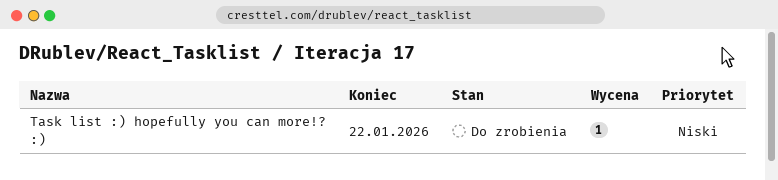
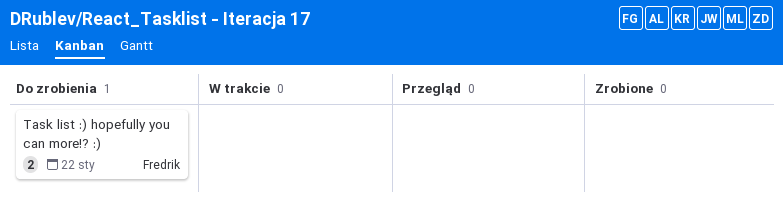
Task list :) hopefully you can more!? :), estimate: 1 -> 2

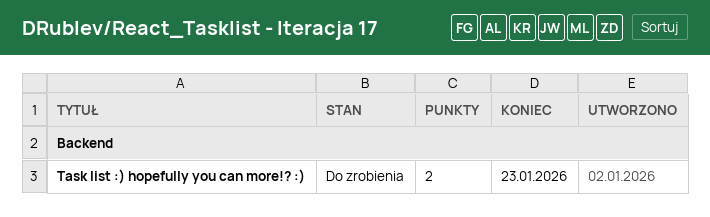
Task list :) hopefully you can more!? :), due: Jan 22 -> Jan 23

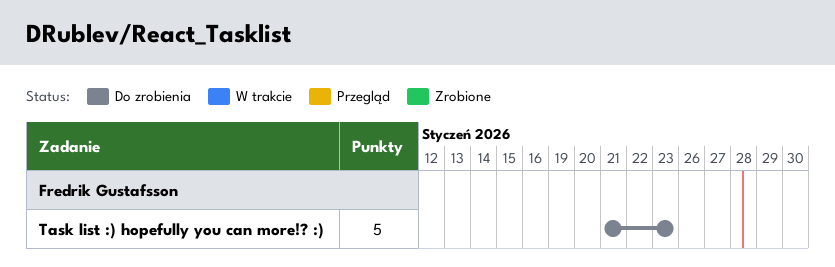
Task list :) hopefully you can more!? :), estimate: 2 -> 5

